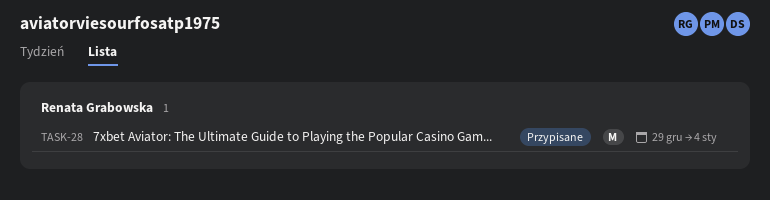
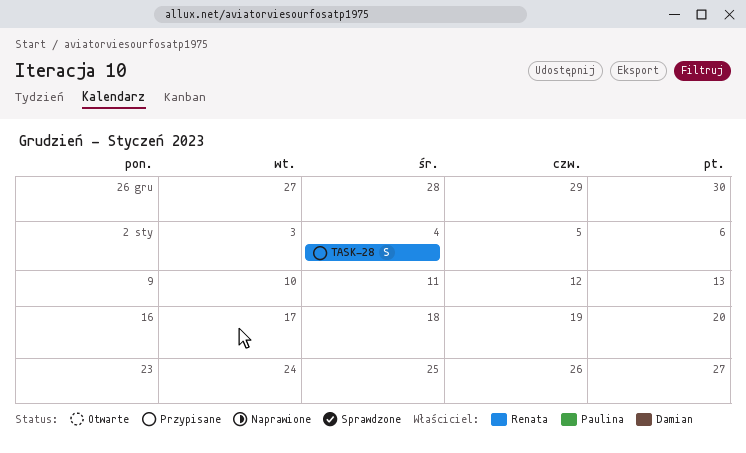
TASK-28, estimate: M -> S
TASK-28, start: Dec 29 -> Jan 4

